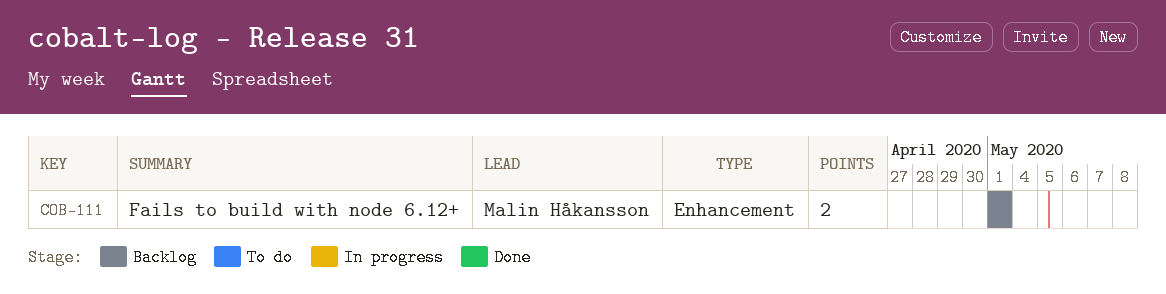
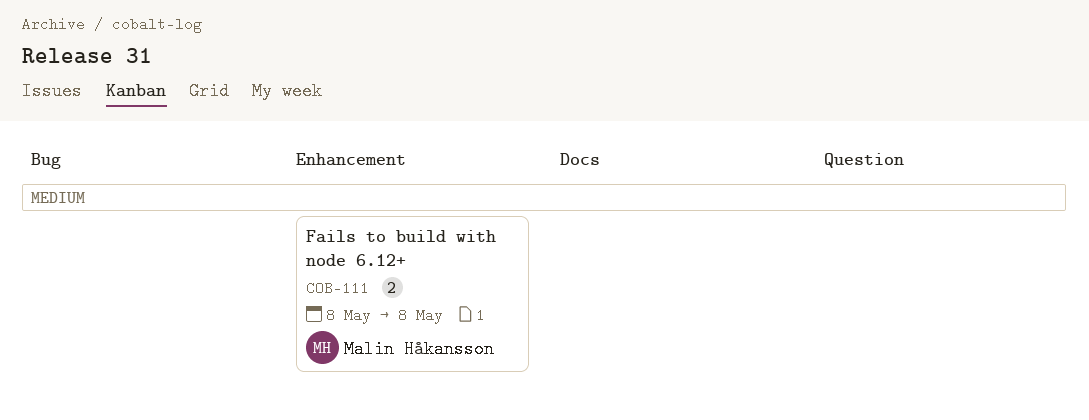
COB-111, start: May 1 -> May 8
COB-111, due: May 1 -> May 8

